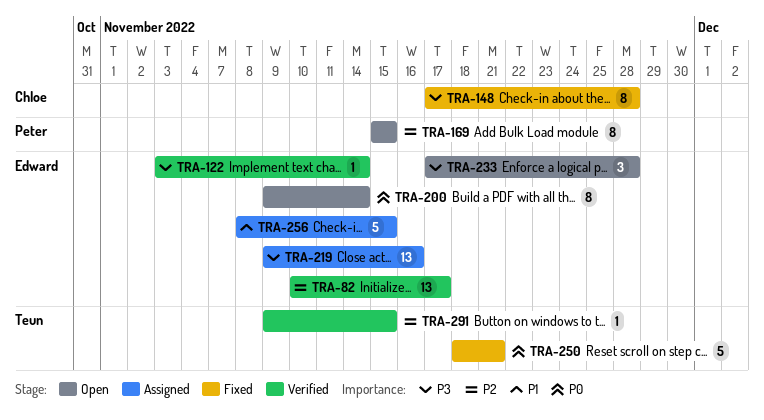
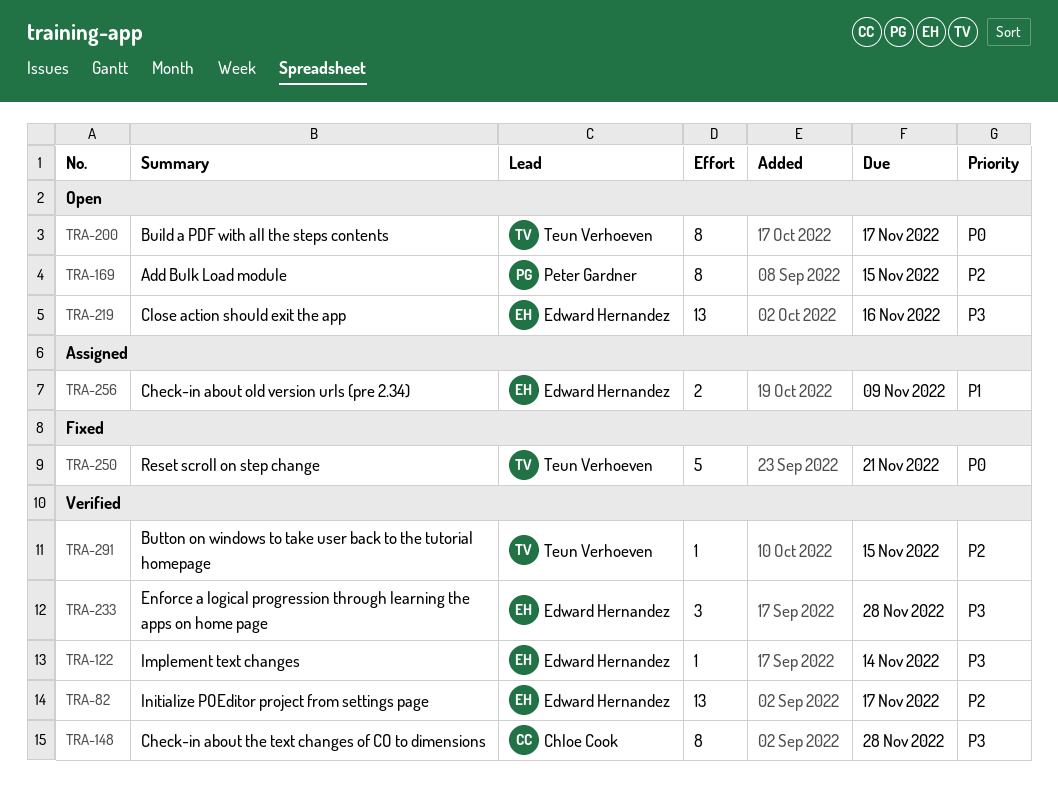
TRA-148, status: Fixed -> Verified
TRA-200, owner: Edward Hernandez -> Teun Verhoeven
TRA-200, due: Nov 14 -> Nov 17
TRA-219, status: Assigned -> Open
TRA-233, status: Open -> Verified
TRA-256, estimate: 5 -> 2
TRA-256, due: Nov 15 -> Nov 9

